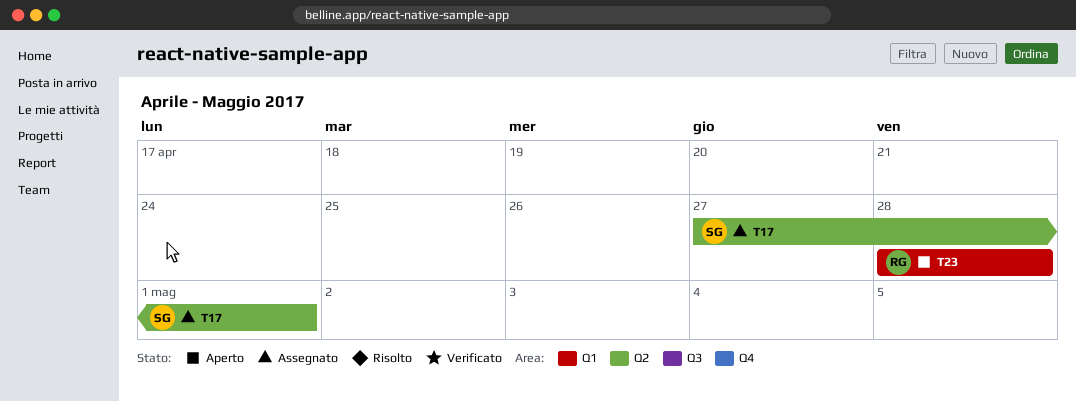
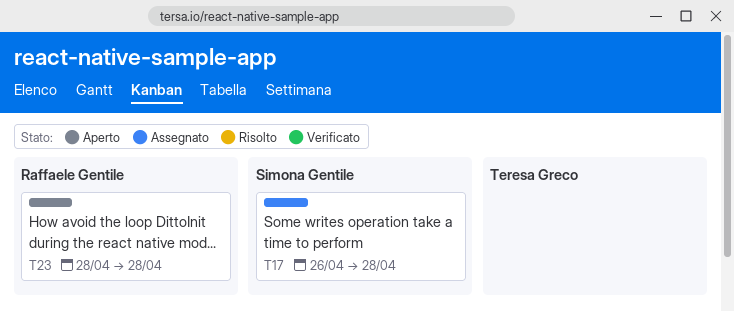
T17, start: Apr 27 -> Apr 26
T17, due: May 1 -> Apr 28

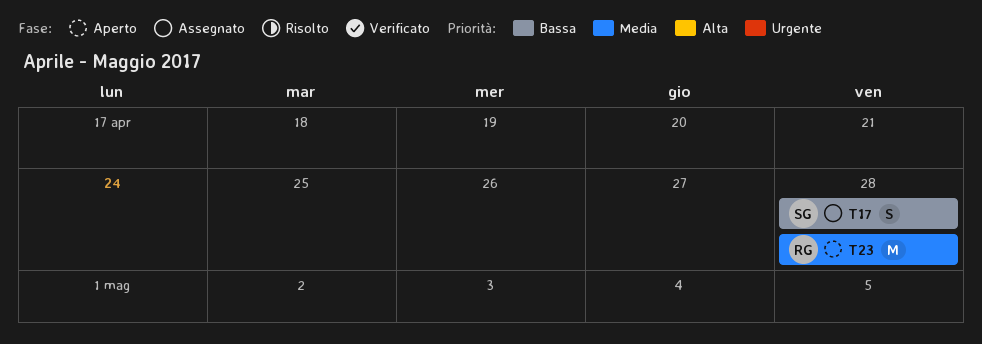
T17, start: Apr 26 -> Apr 28

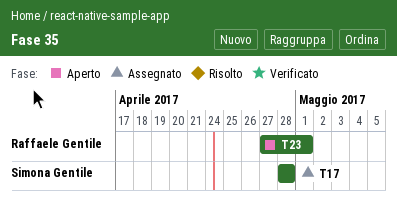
T23, start: Apr 28 -> Apr 27
T23, due: Apr 28 -> May 1

